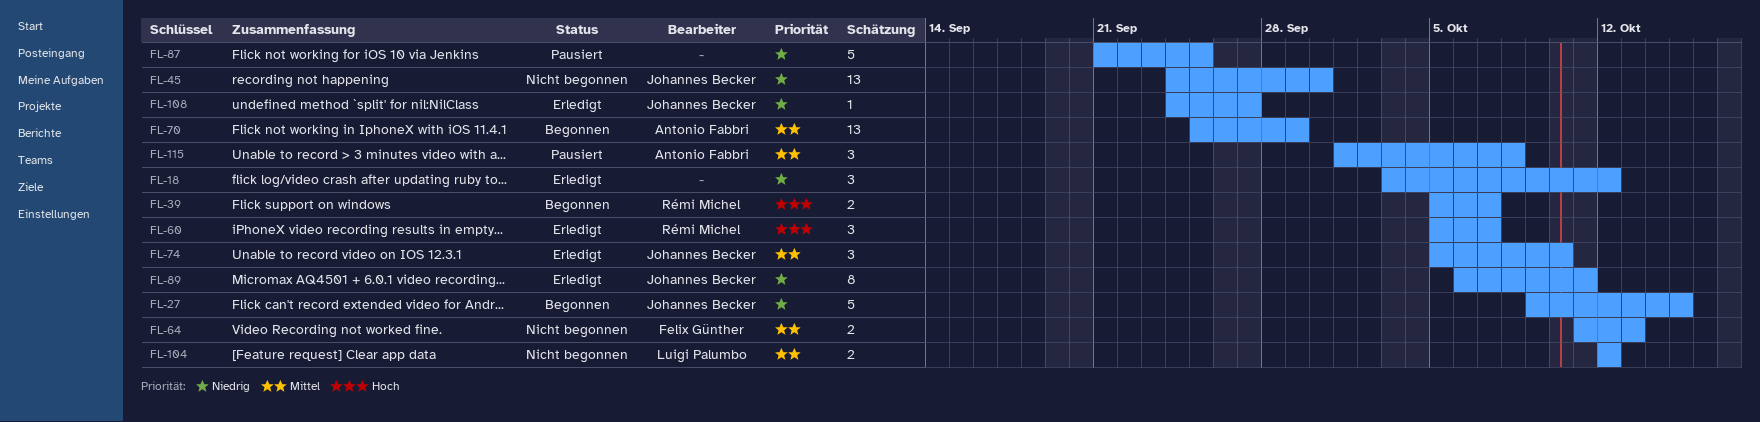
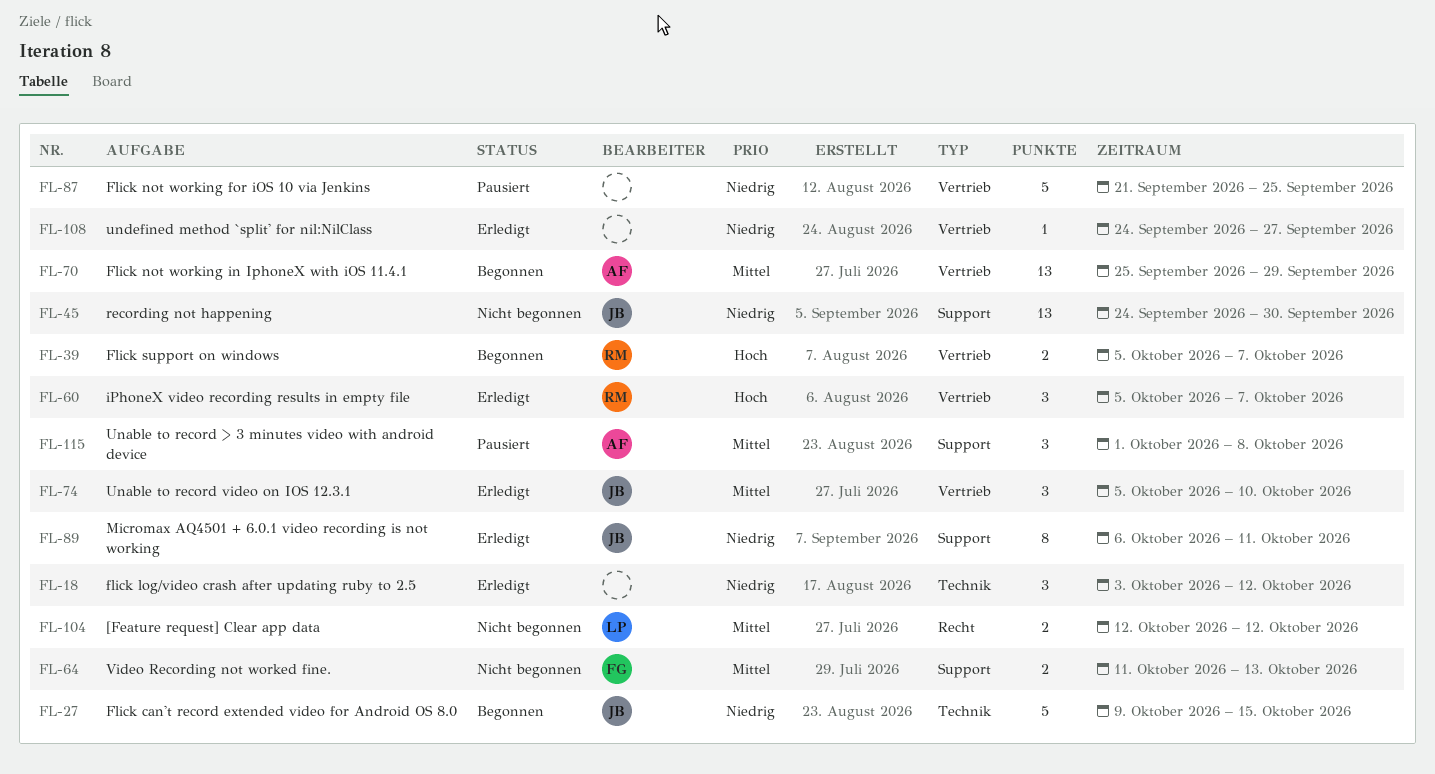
FL-108, owner: Johannes Becker -> none

